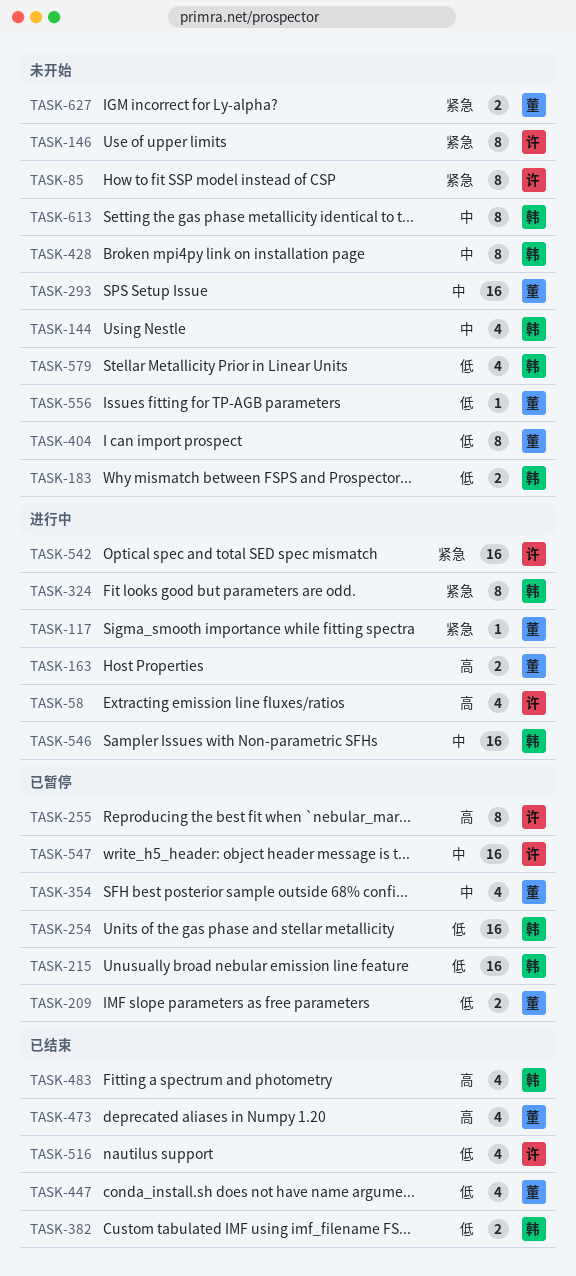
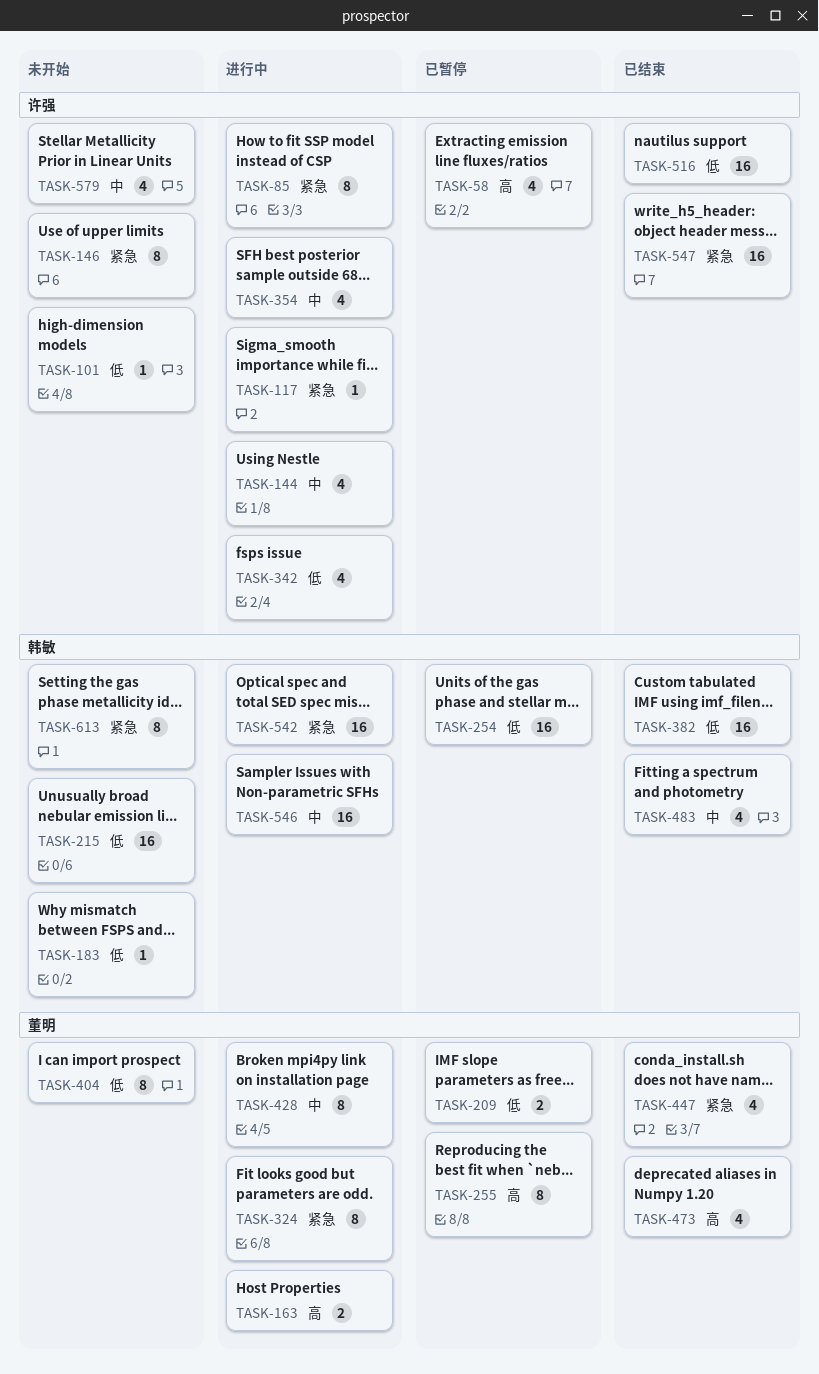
TASK-58, status: 进行中 -> 已暂停
TASK-85, status: 未开始 -> 进行中
TASK-101: none -> present
TASK-117, owner: 董明 -> 许强
TASK-144, status: 未开始 -> 进行中
TASK-144, owner: 韩敏 -> 许强
TASK-183, estimate: 2 -> 1
TASK-215, status: 已暂停 -> 未开始
TASK-255, owner: 许强 -> 董明
TASK-293: present -> none
TASK-324, owner: 韩敏 -> 董明
TASK-342: none -> present
TASK-354, status: 已暂停 -> 进行中
TASK-354, owner: 董明 -> 许强
TASK-382, estimate: 2 -> 16
TASK-428, status: 未开始 -> 进行中
TASK-428, owner: 韩敏 -> 董明
TASK-447, priority: 低 -> 紧急
TASK-483, priority: 高 -> 中
TASK-516, estimate: 4 -> 16
TASK-542, owner: 许强 -> 韩敏
TASK-547, status: 已暂停 -> 已结束
TASK-547, priority: 中 -> 紧急
TASK-556: present -> none
TASK-579, owner: 韩敏 -> 许强
TASK-579, priority: 低 -> 中
TASK-613, priority: 中 -> 紧急
TASK-627: present -> none

